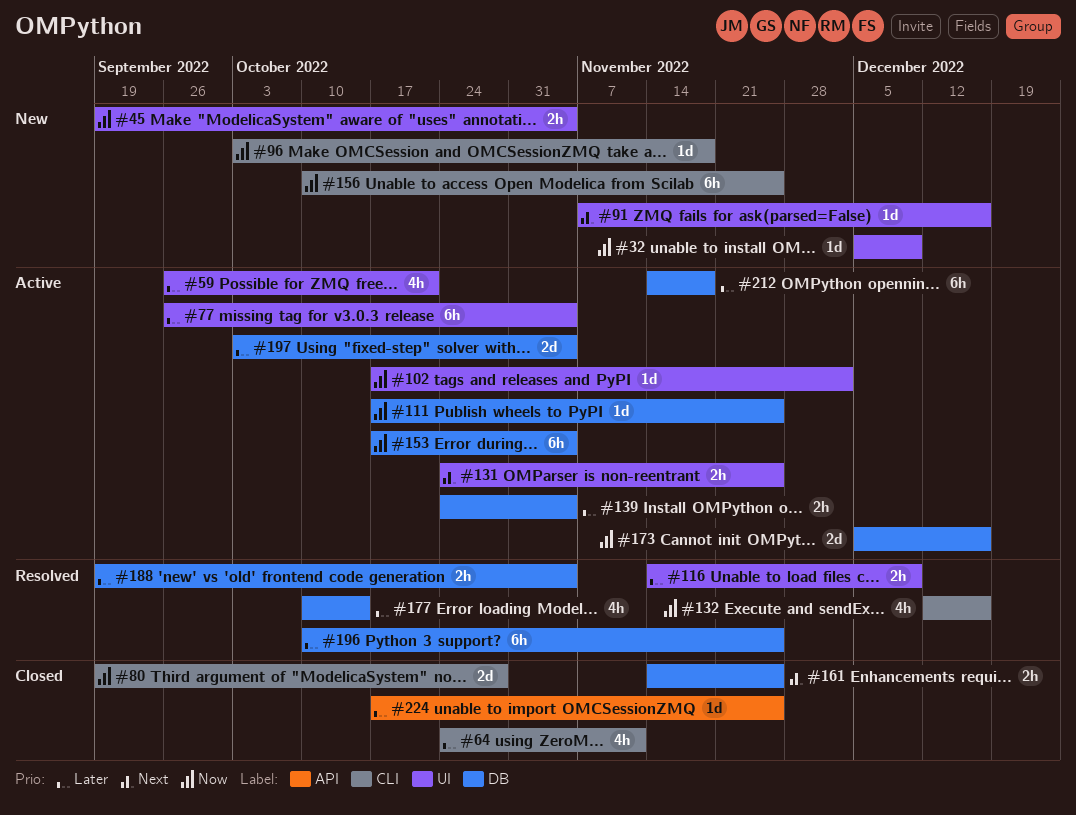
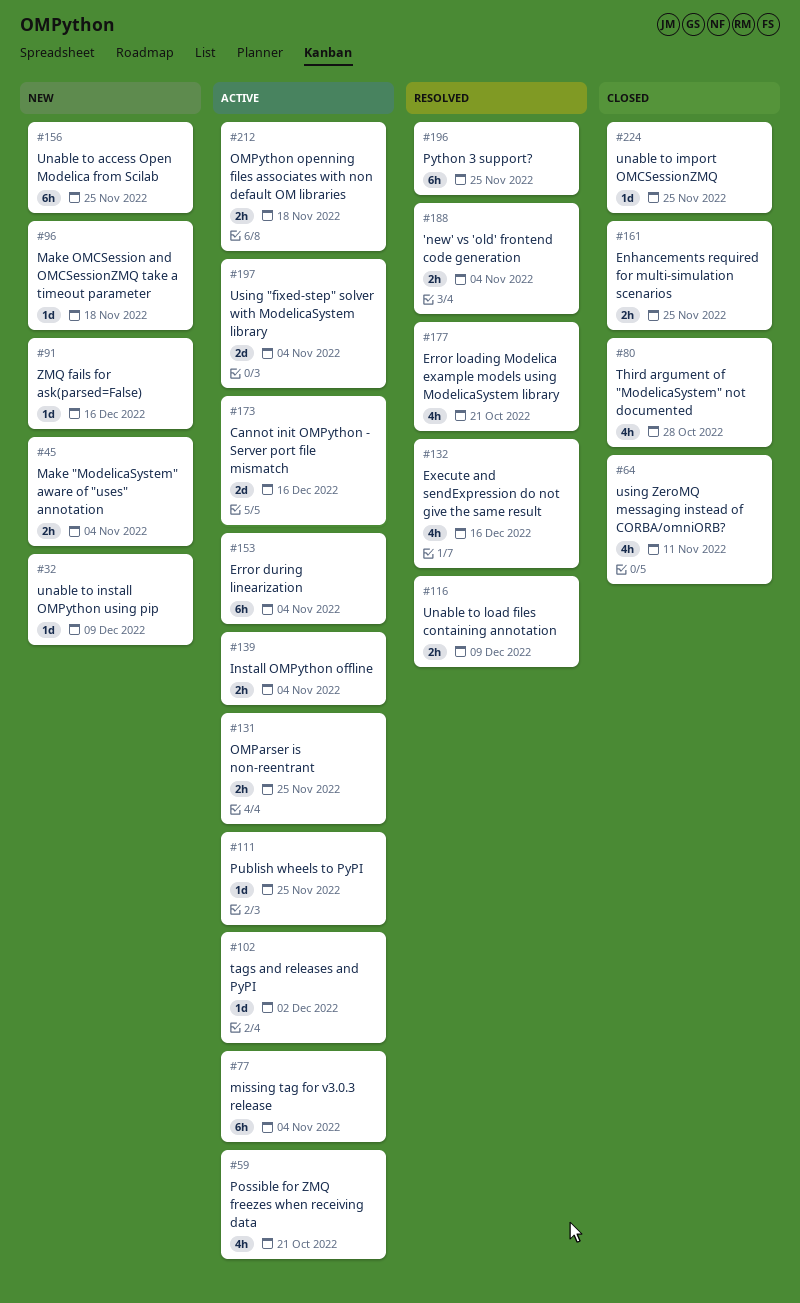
#80, estimate: 2d -> 4h
#177, due: Oct 14 -> Oct 21
#212, estimate: 6h -> 2h

